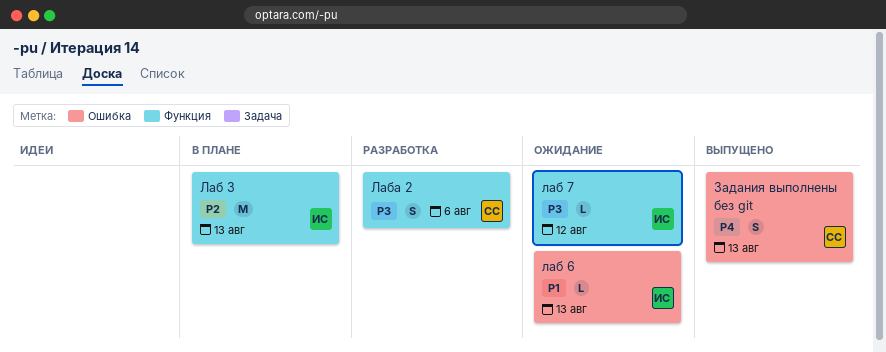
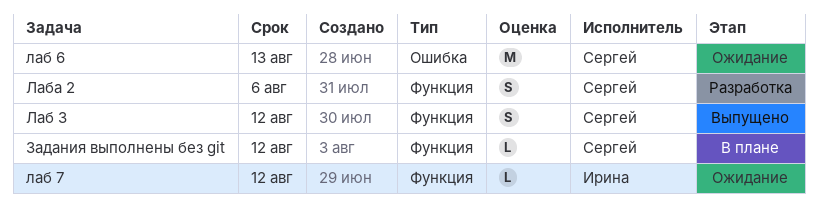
Задания выполнены без git, status: Выпущено -> В плане
Задания выполнены без git, label: Ошибка -> Функция
Задания выполнены без git, estimate: S -> L
Задания выполнены без git, due: Aug 13 -> Aug 12
Лаб 3, status: В плане -> Выпущено
Лаб 3, owner: Ирина -> Сергей
Лаб 3, estimate: M -> S
Лаб 3, due: Aug 13 -> Aug 12
лаб 6, owner: Ирина -> Сергей
лаб 6, estimate: L -> M

